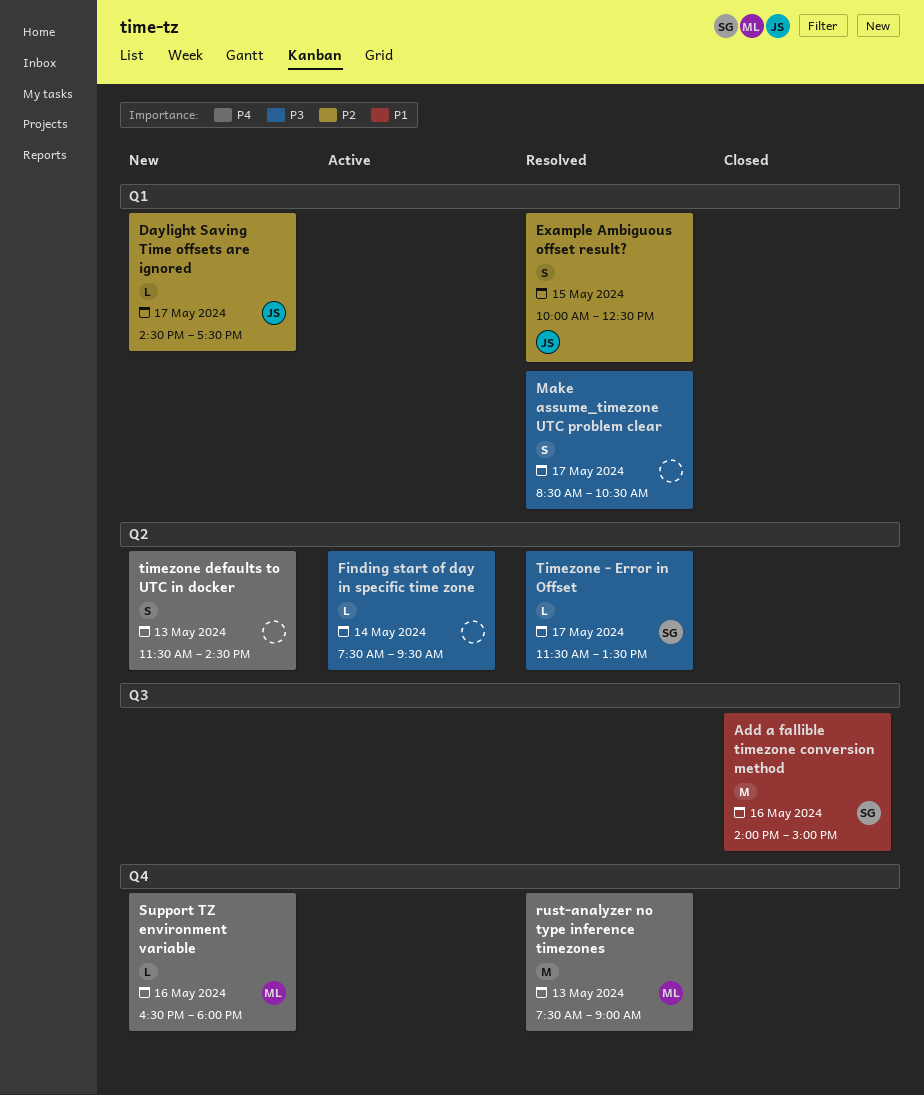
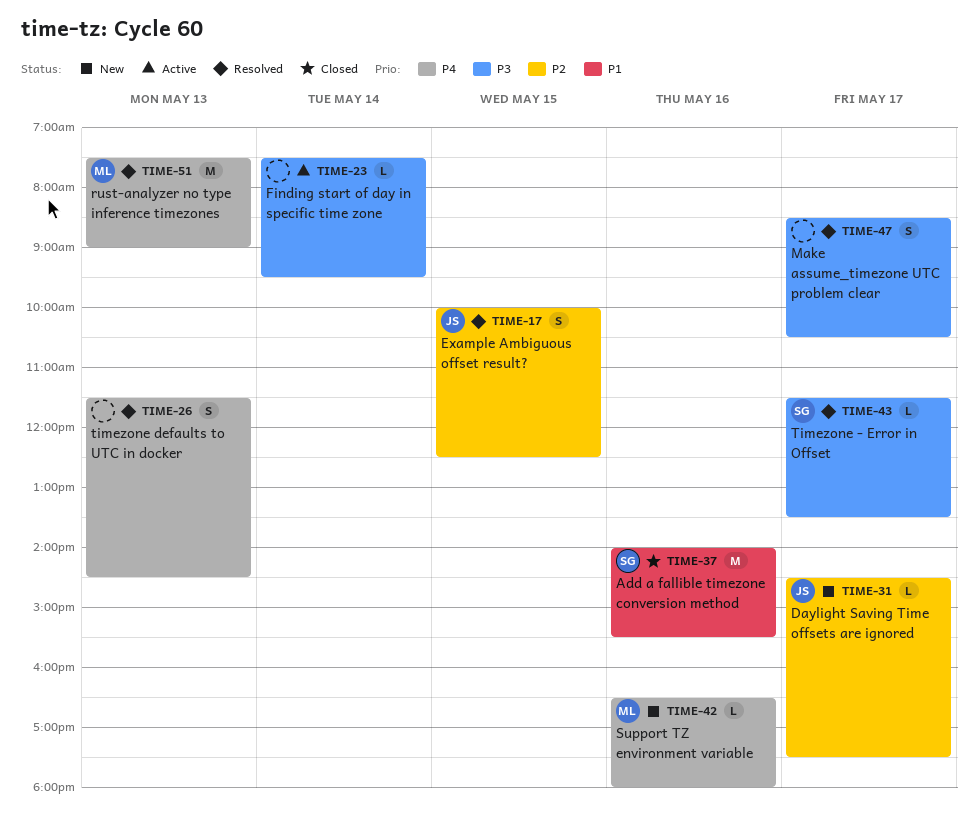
Add a fallible timezone conversion method, ends: 15:00 -> 15:30
timezone defaults to UTC in docker, status: New -> Resolved

